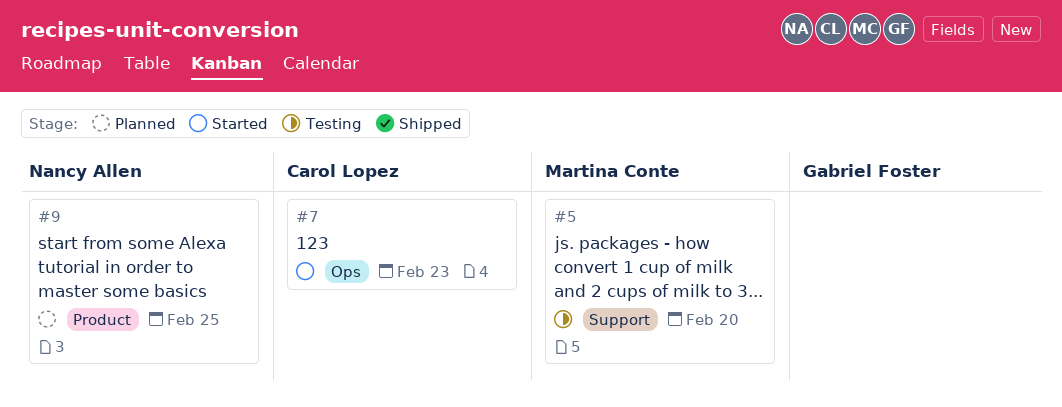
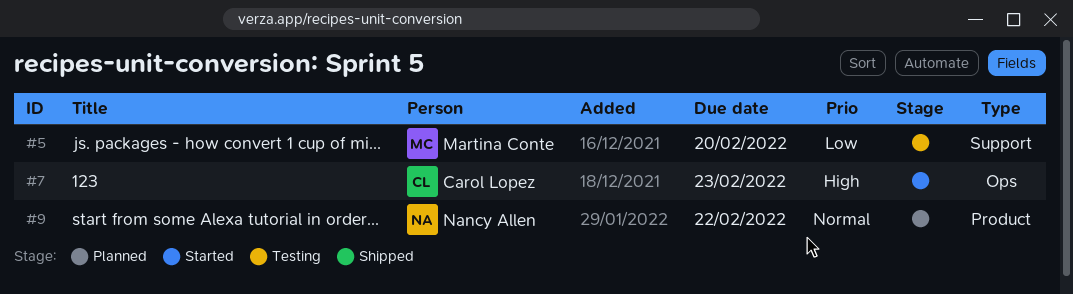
#9, due: Feb 25 -> Feb 22

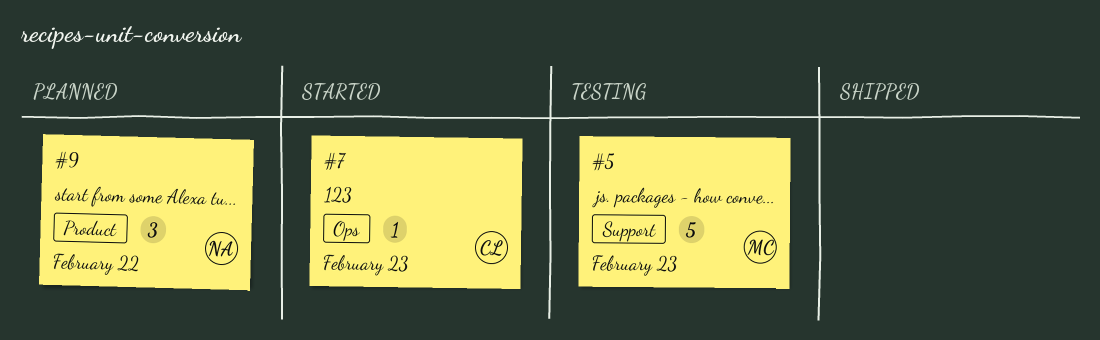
#5, due: Feb 20 -> Feb 23

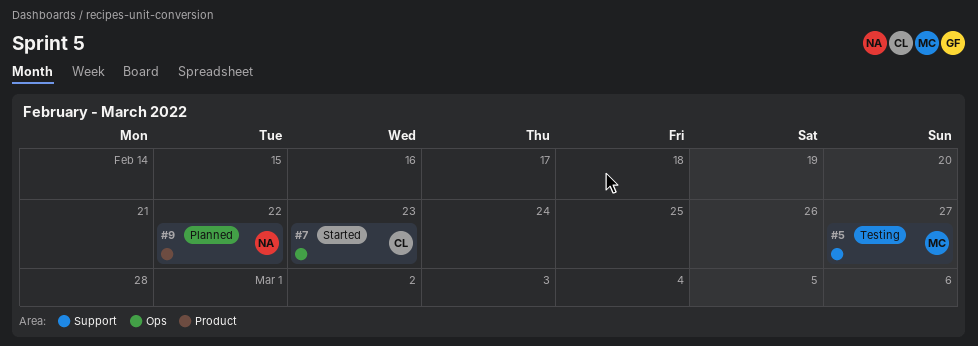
#5, due: Feb 23 -> Feb 27

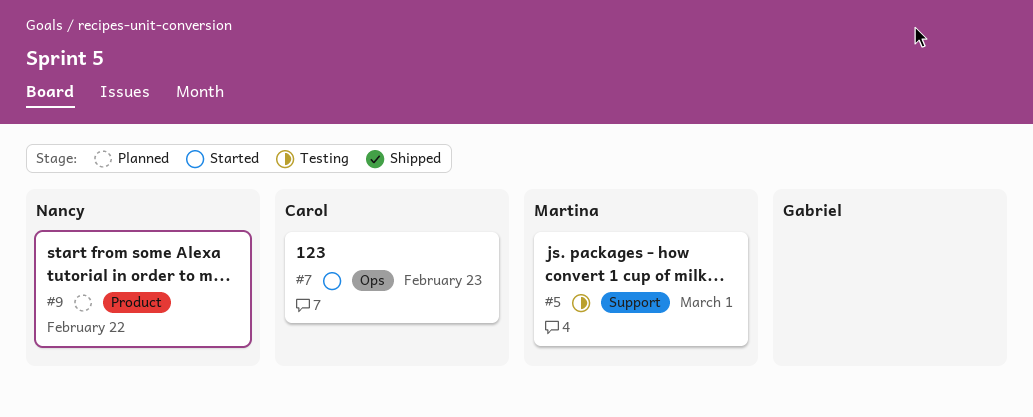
#5, due: Feb 27 -> Mar 1

